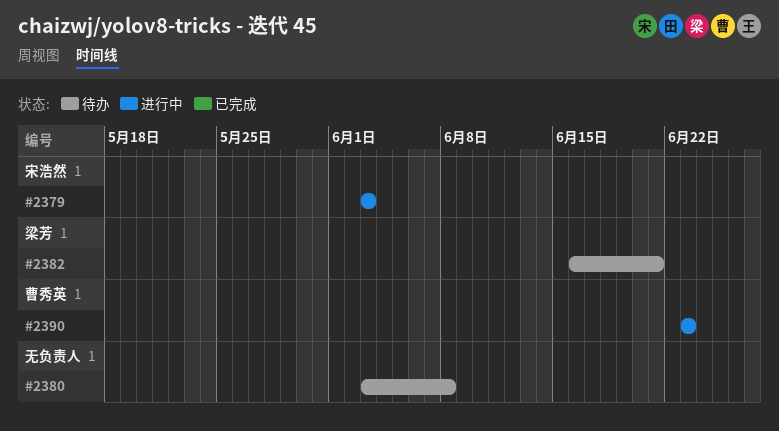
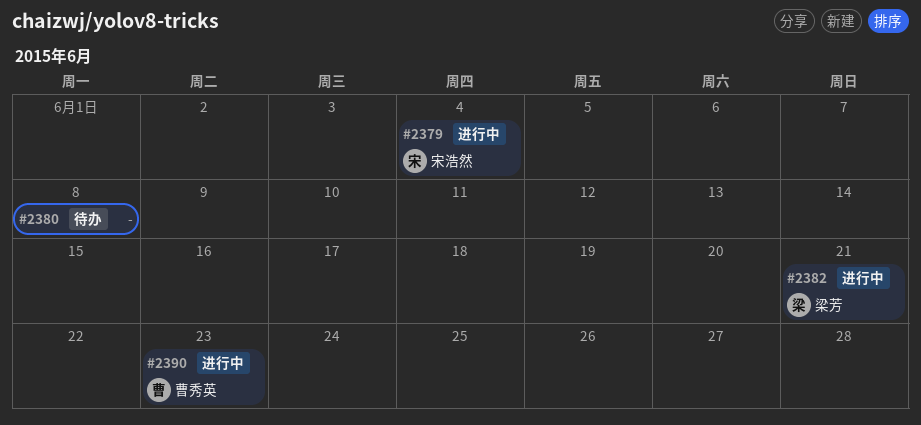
#2379, due: Jun 3 -> Jun 4
#2382, status: 待办 -> 进行中

